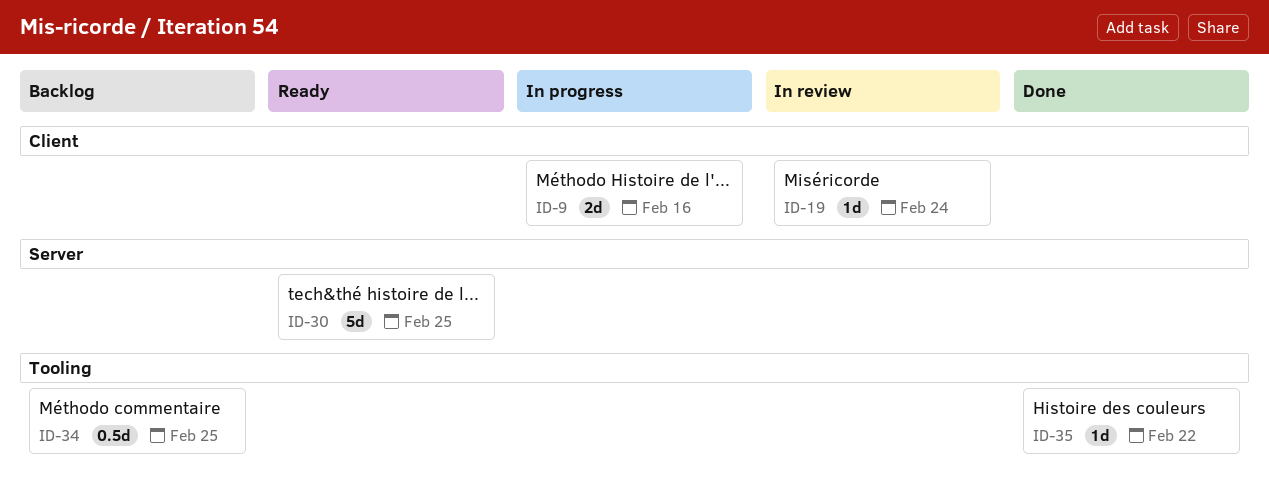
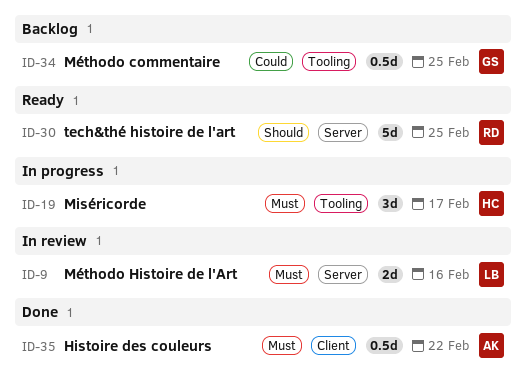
ID-9, status: In progress -> In review
ID-9, label: Client -> Server
ID-19, status: In review -> In progress
ID-19, label: Client -> Tooling
ID-19, estimate: 1d -> 3d
ID-19, due: Feb 24 -> Feb 17
ID-35, label: Tooling -> Client
ID-35, estimate: 1d -> 0.5d

